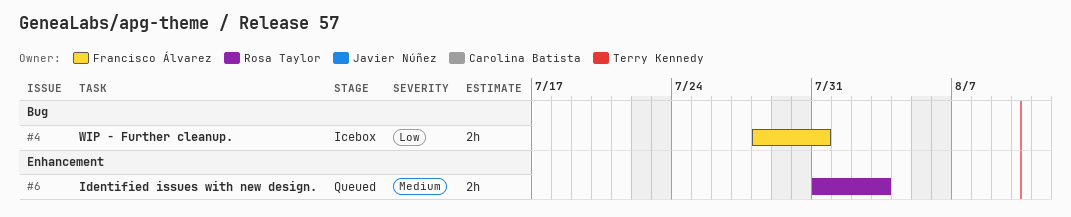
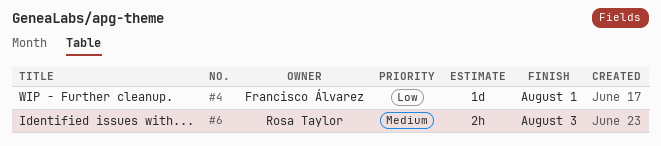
#4, estimate: 2h -> 1d
#4, due: Jul 31 -> Aug 1

